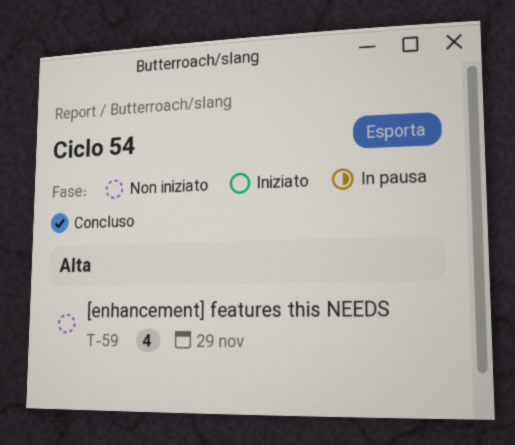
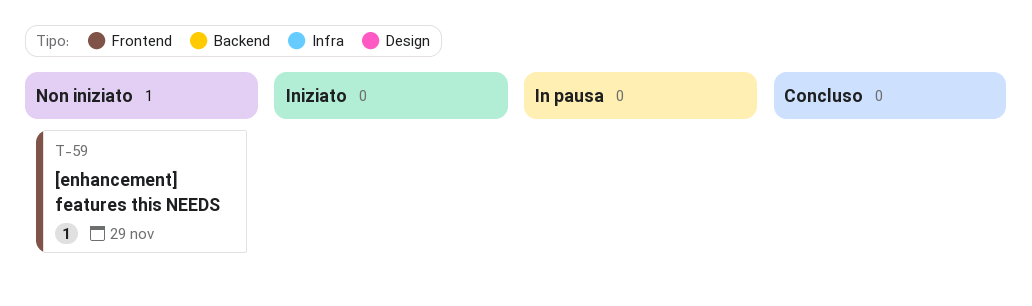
T-59, estimate: 4 -> 1

